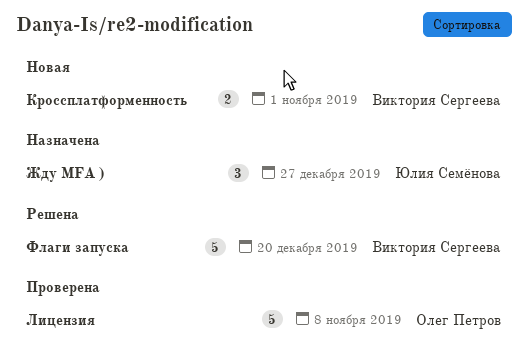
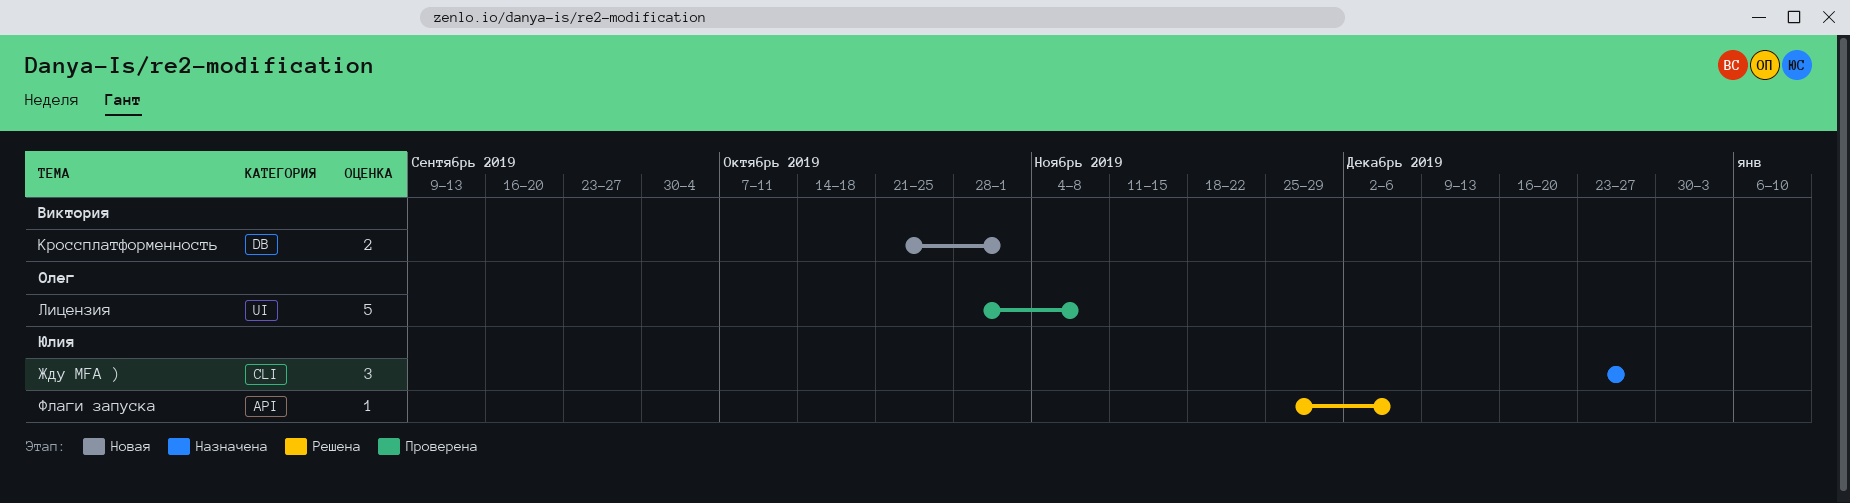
Флаги запуска, owner: Виктория Сергеева -> Юлия Семёнова
Флаги запуска, estimate: 5 -> 1
Флаги запуска, due: Dec 20 -> Dec 6

